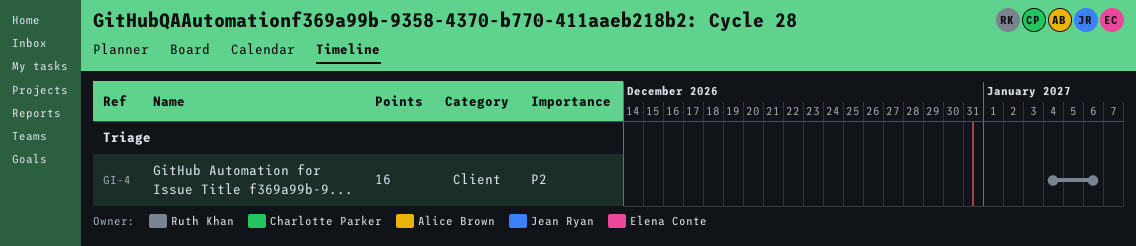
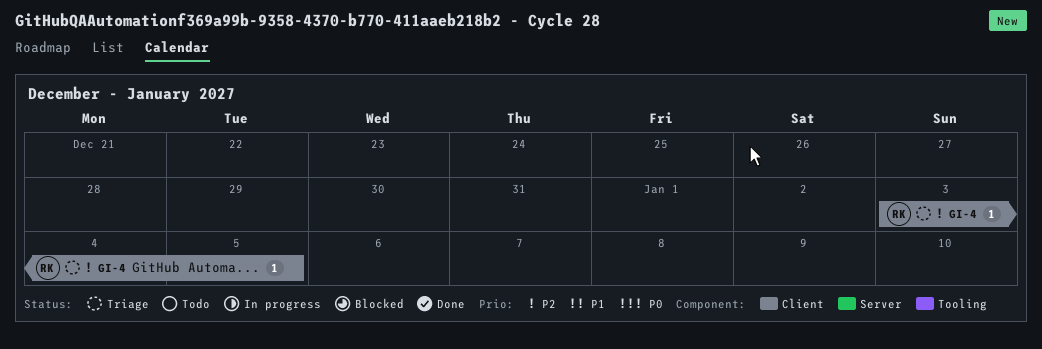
GI-4, estimate: 16 -> 1
GI-4, start: Jan 4 -> Jan 3
GI-4, due: Jan 6 -> Jan 5

